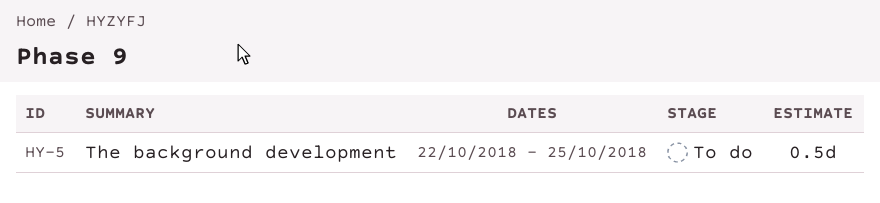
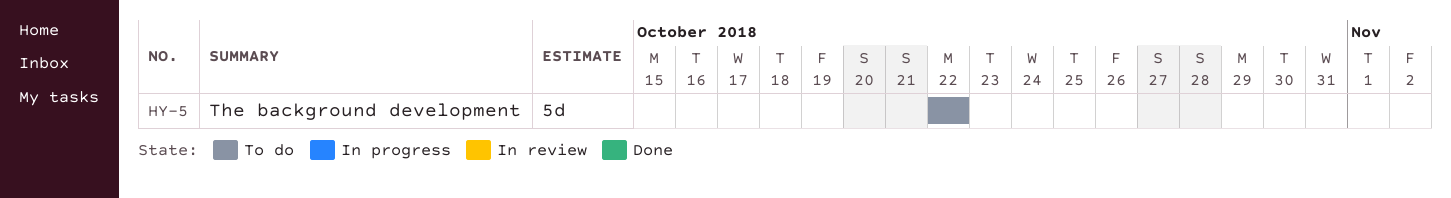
HY-5, estimate: 0.5d -> 5d
HY-5, due: Oct 25 -> Oct 22

